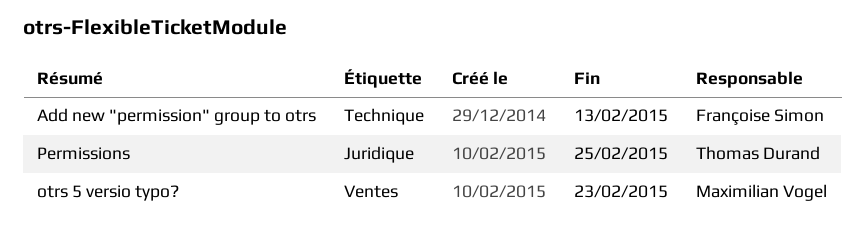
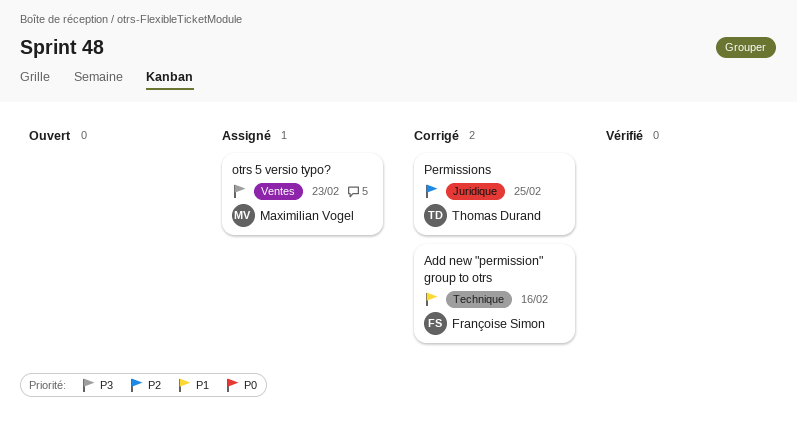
Add new "permission" group to otrs, due: Feb 13 -> Feb 16

